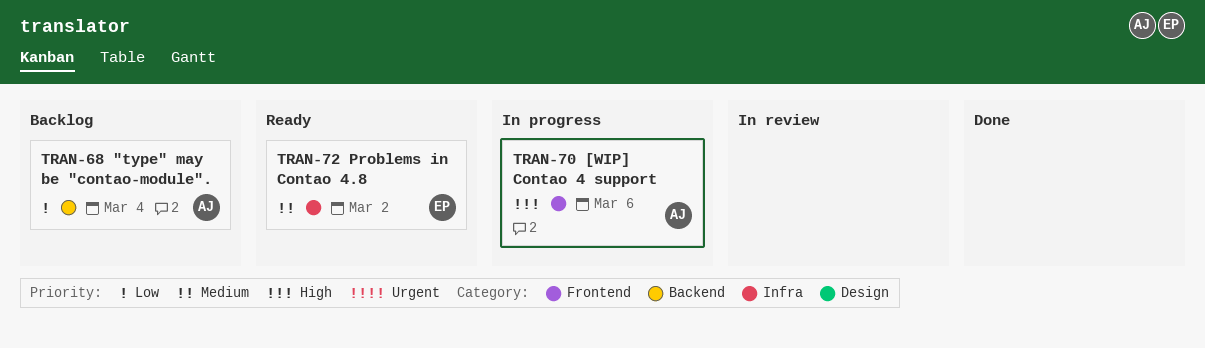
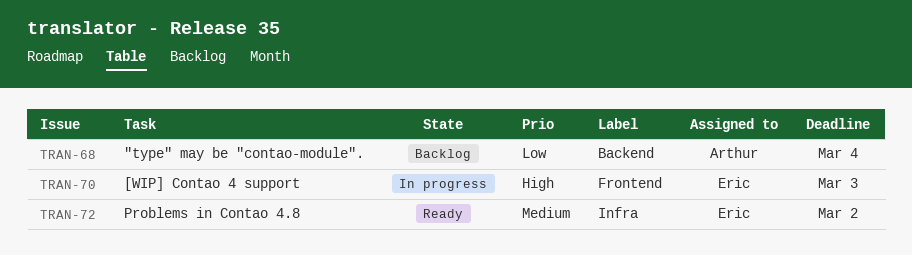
TRAN-70, owner: Arthur -> Eric
TRAN-70, due: Mar 6 -> Mar 3

